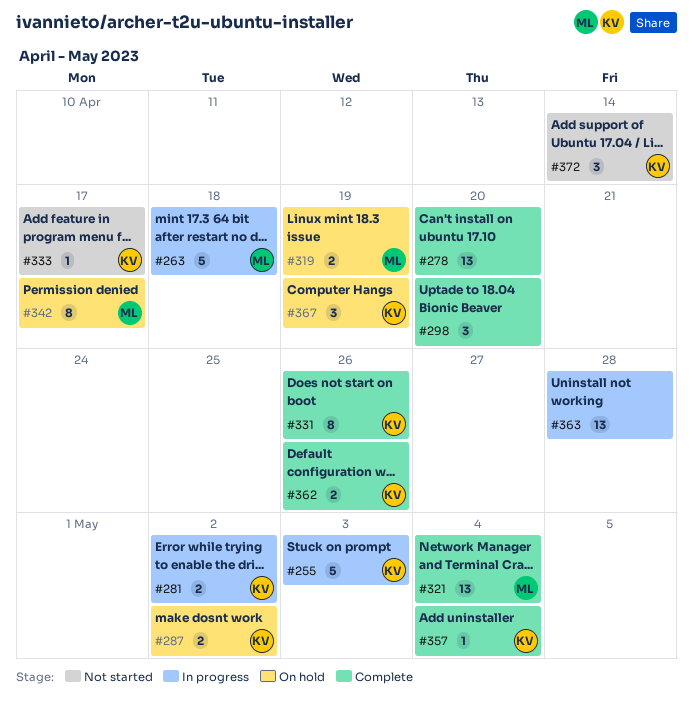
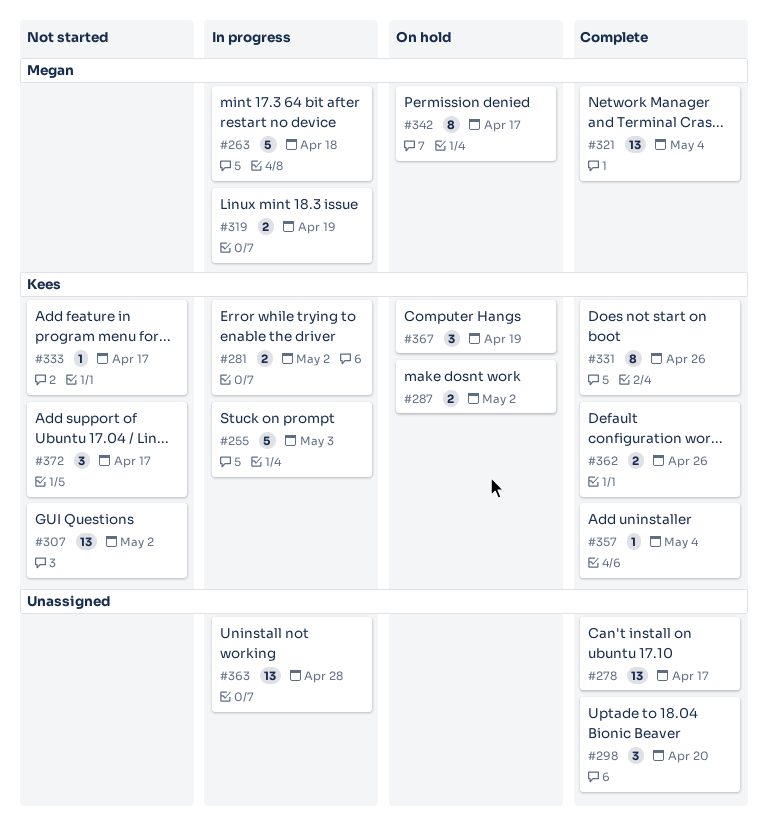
#278, due: Apr 20 -> Apr 17
#307: none -> present
#319, status: On hold -> In progress
#372, due: Apr 14 -> Apr 17

